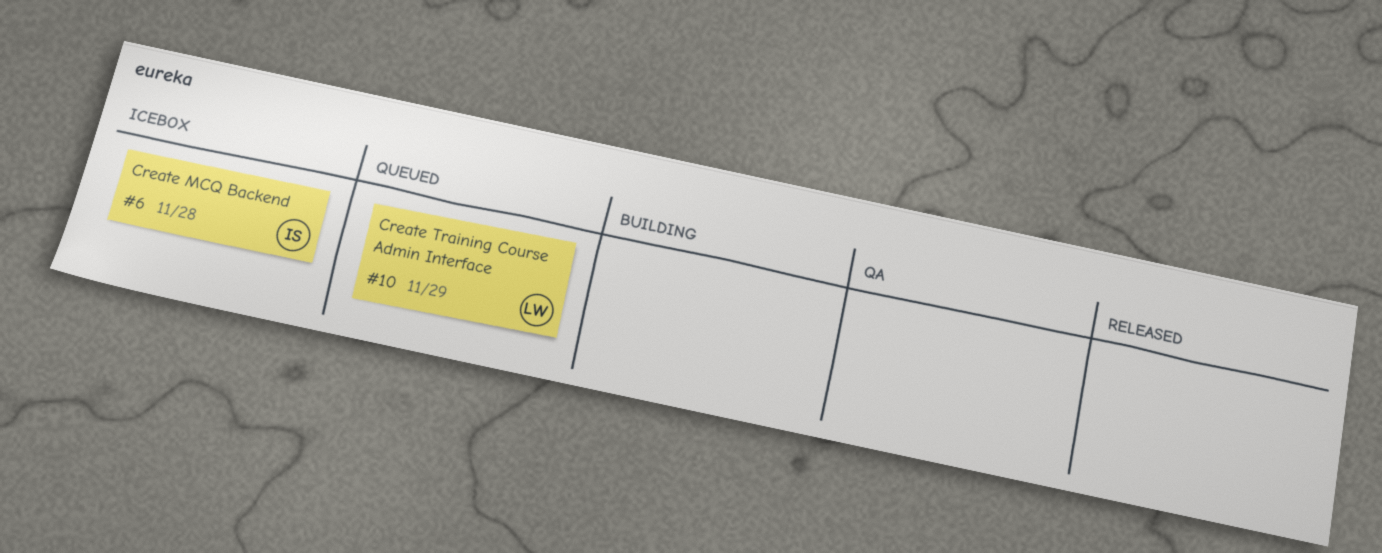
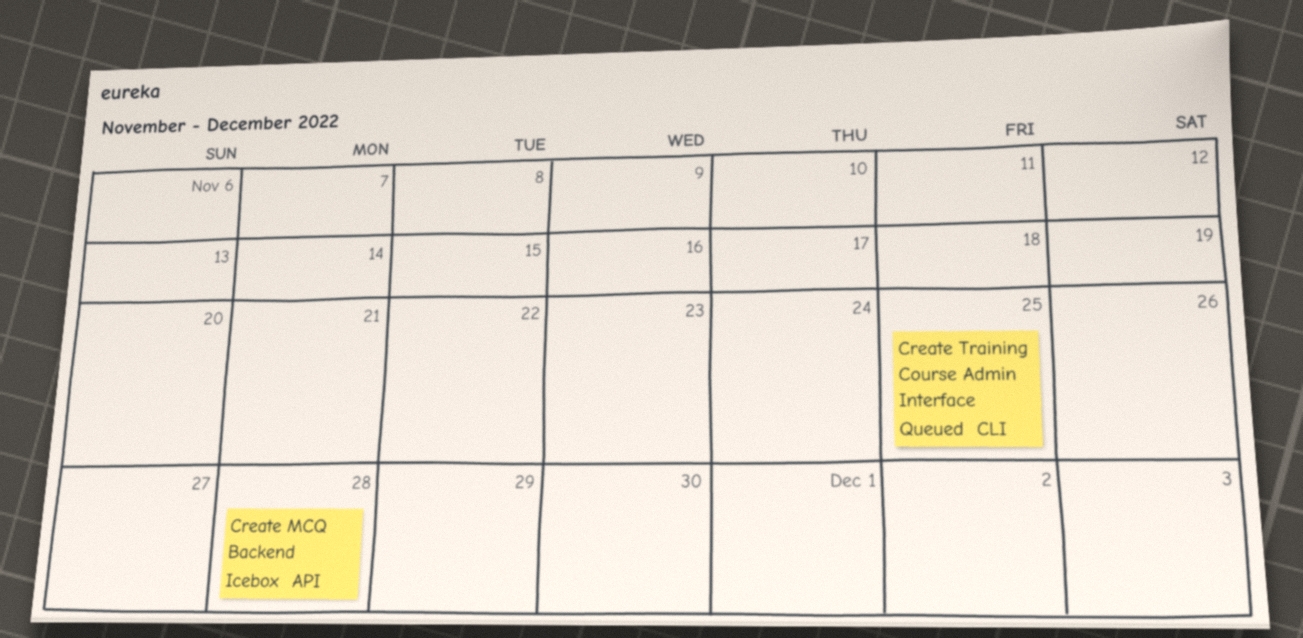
Create Training Course Admin Interface, due: Nov 29 -> Nov 25

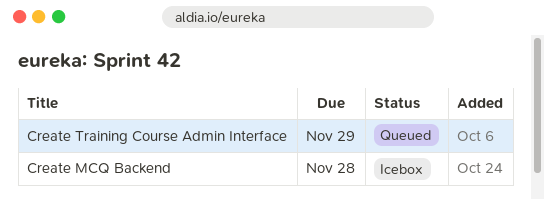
Create Training Course Admin Interface, due: Nov 25 -> Nov 29

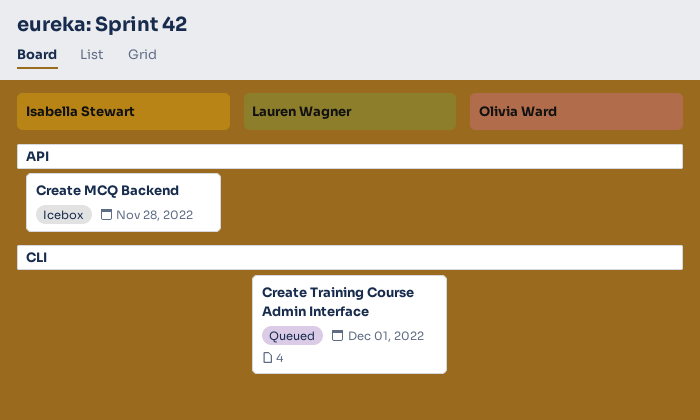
Create Training Course Admin Interface, due: Nov 29 -> Dec 1

